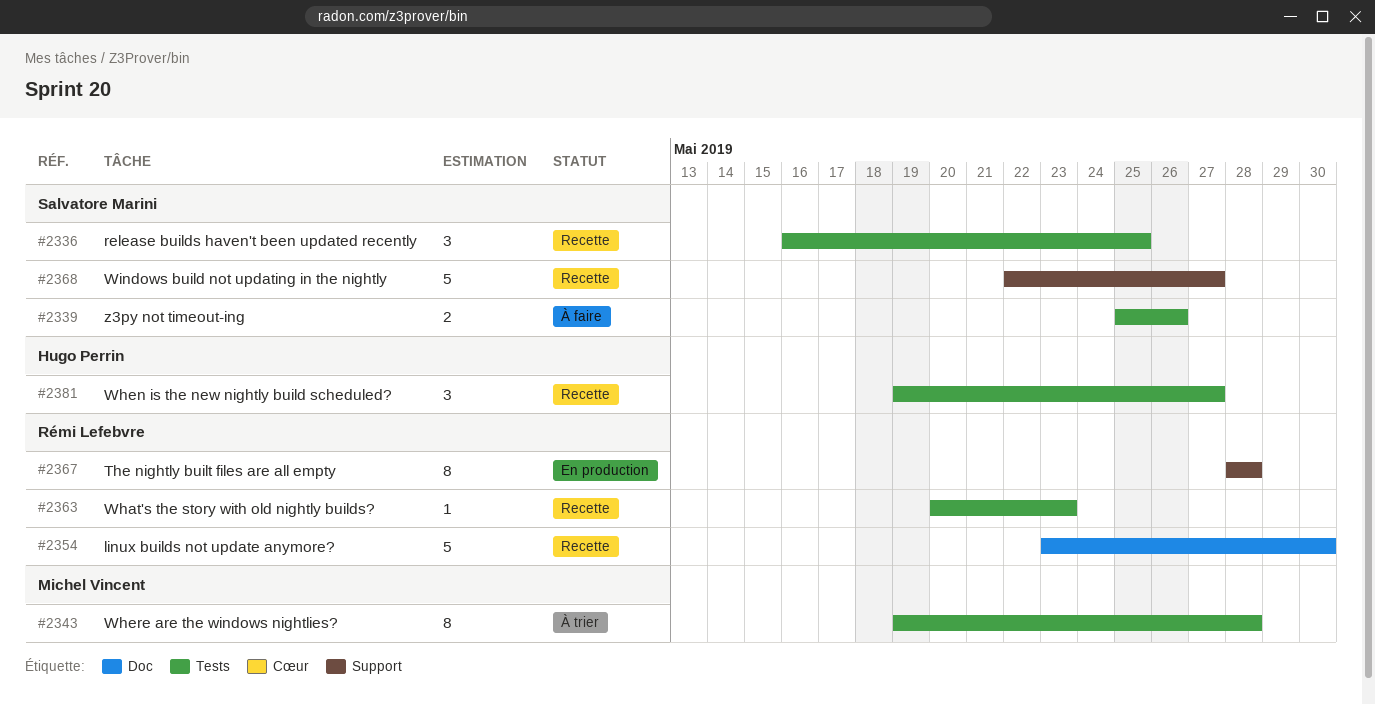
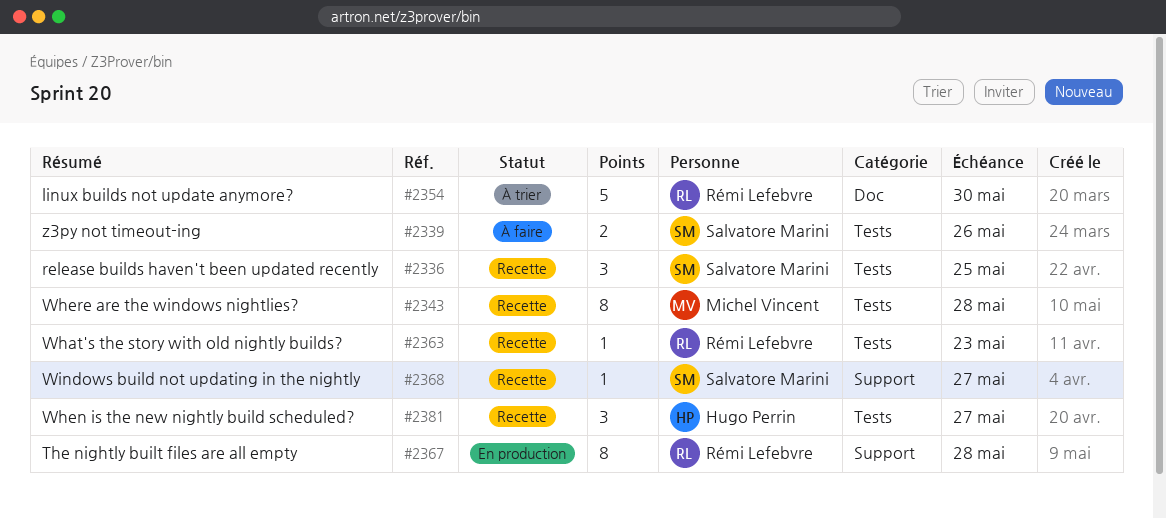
#2343, status: À trier -> Recette
#2354, status: Recette -> À trier
#2368, estimate: 5 -> 1

